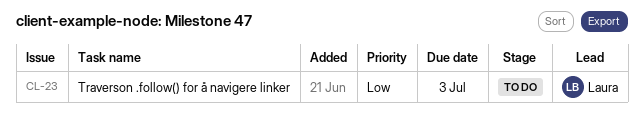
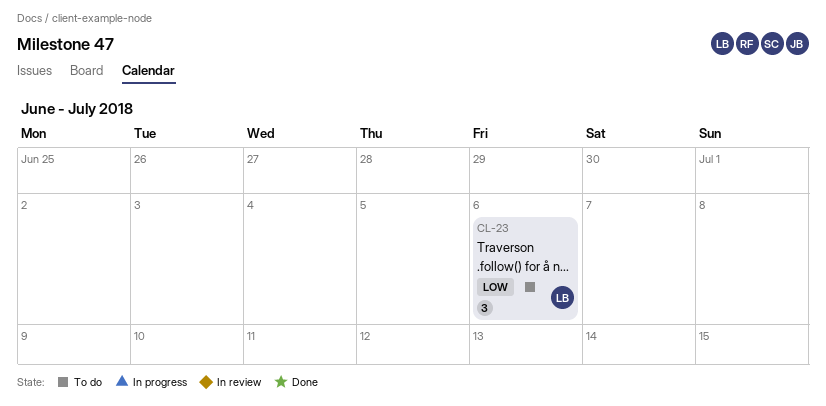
CL-23, due: Jul 3 -> Jul 6

